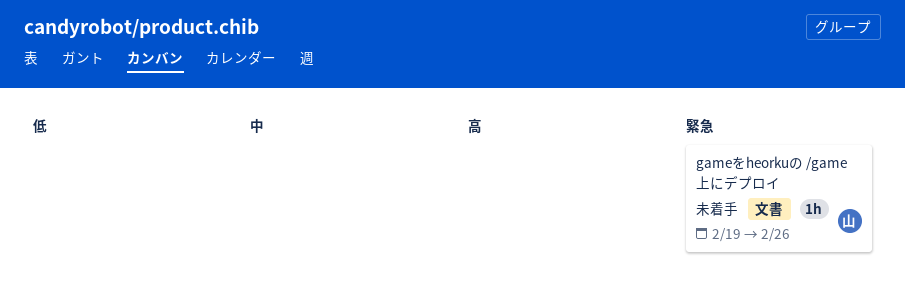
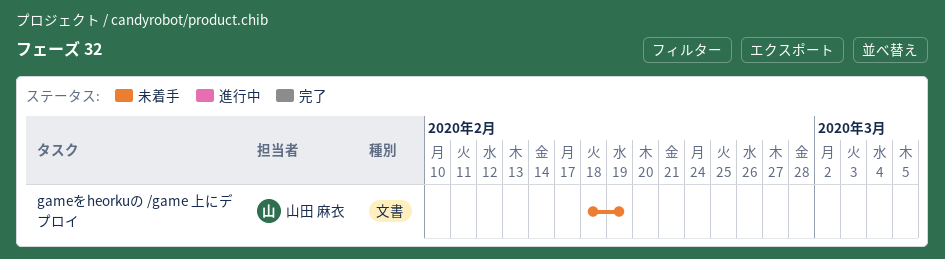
gameをheorkuの /game 上にデプロイ, start: Feb 19 -> Feb 18
gameをheorkuの /game 上にデプロイ, due: Feb 26 -> Feb 19

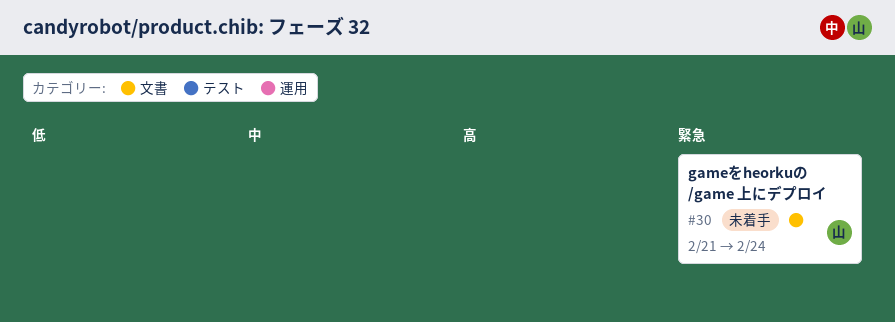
gameをheorkuの /game 上にデプロイ, start: Feb 18 -> Feb 21
gameをheorkuの /game 上にデプロイ, due: Feb 19 -> Feb 24

